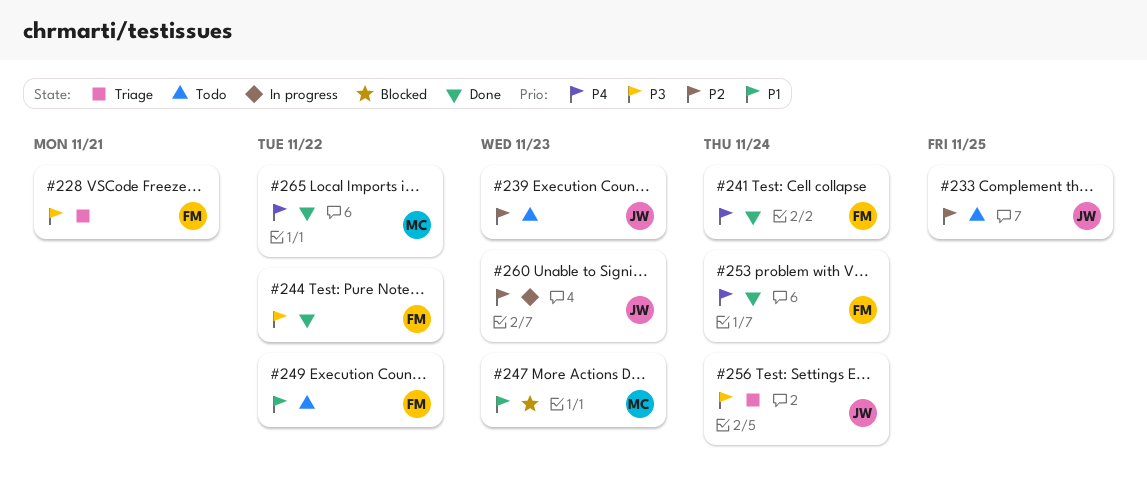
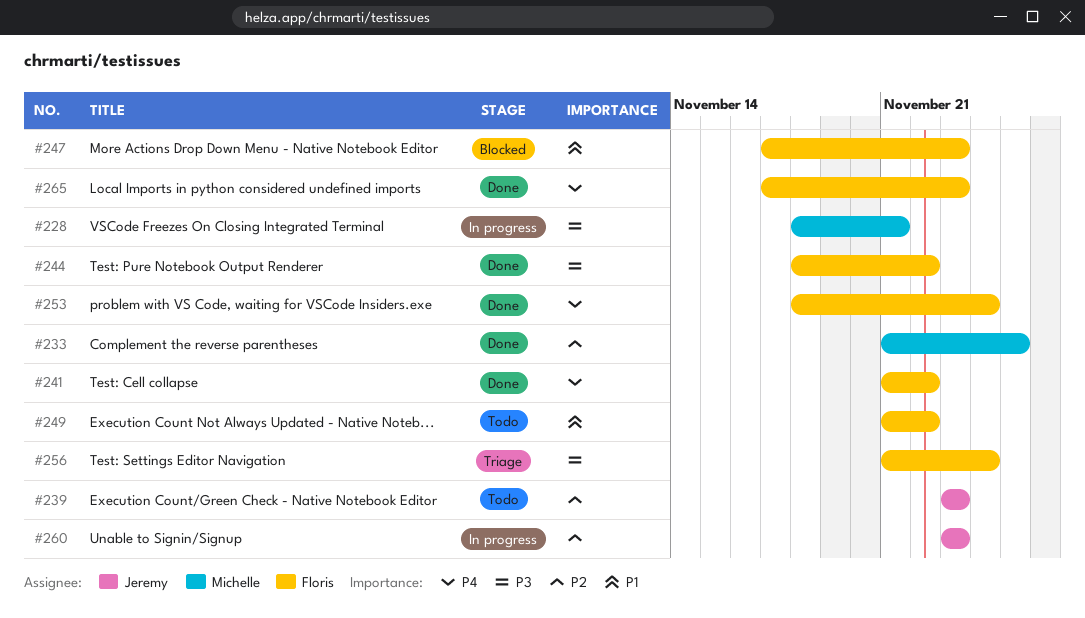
#228, status: Triage -> In progress
#228, owner: Floris -> Michelle
#233, status: Todo -> Done
#233, owner: Jeremy -> Michelle
#241, due: Nov 24 -> Nov 22
#247, owner: Michelle -> Floris
#256, owner: Jeremy -> Floris
#265, owner: Michelle -> Floris
#265, due: Nov 22 -> Nov 23

